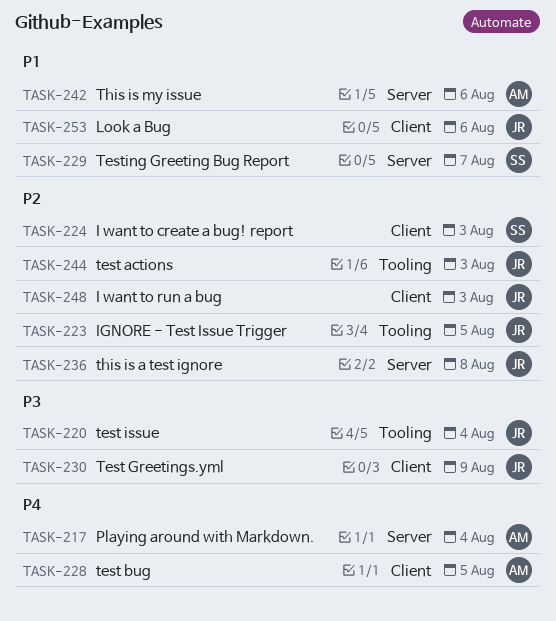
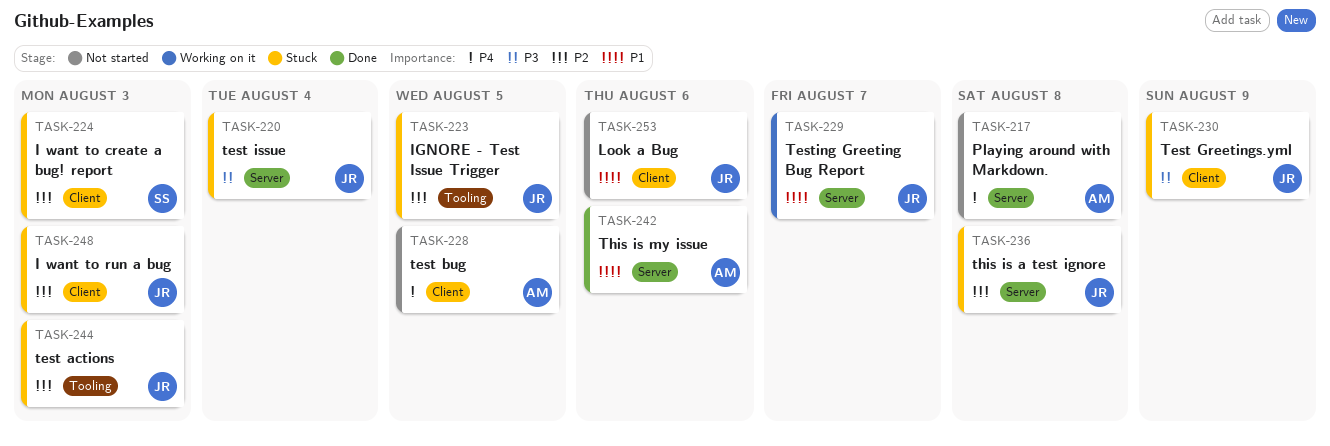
TASK-217, due: Aug 4 -> Aug 8
TASK-220, label: Tooling -> Server
TASK-229, owner: SS -> JR

